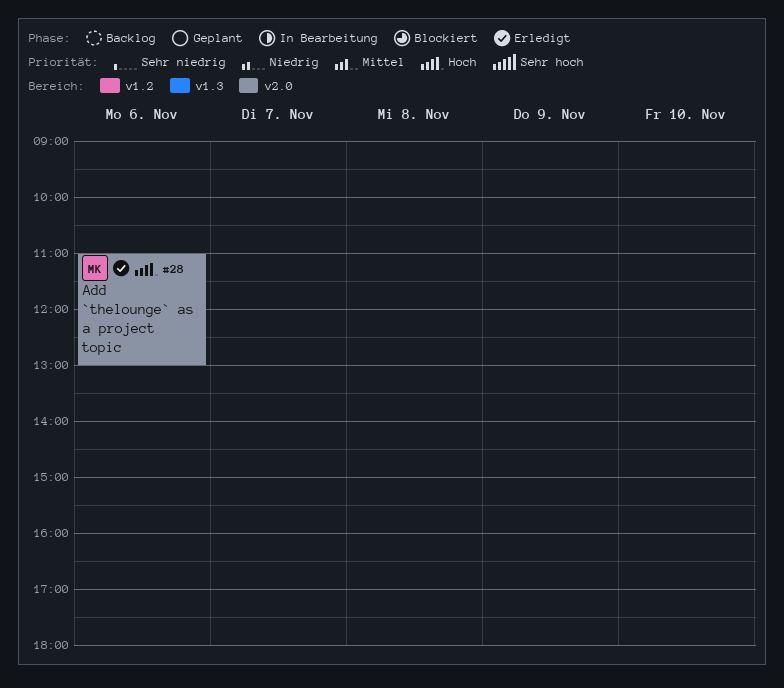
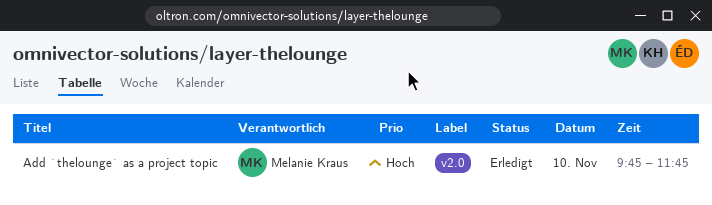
Add `thelounge` as a project topic, day: Nov 6 -> Nov 10
Add `thelounge` as a project topic, begins: 11:00 -> 09:45
Add `thelounge` as a project topic, ends: 13:00 -> 11:45

